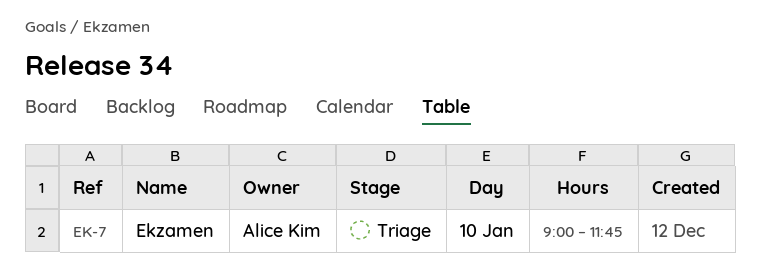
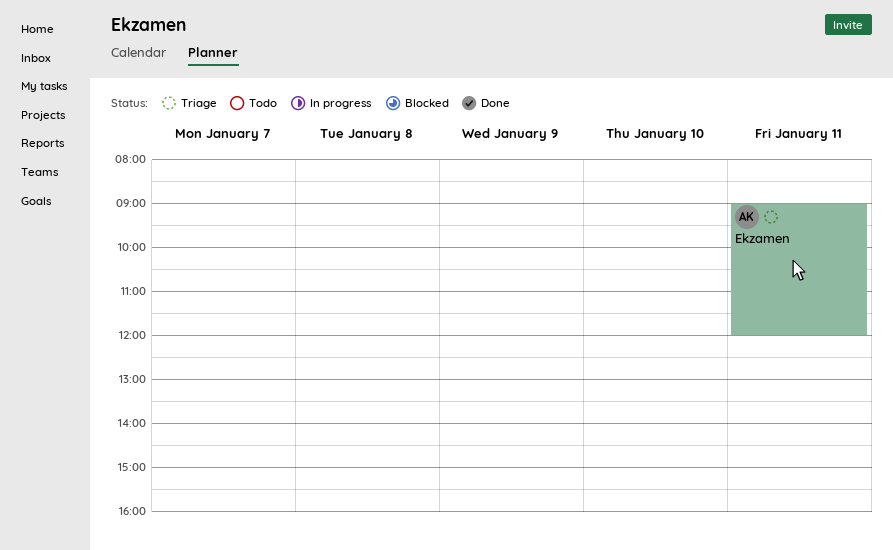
Ekzamen, day: Jan 10 -> Jan 11
Ekzamen, ends: 11:45 -> 12:00

